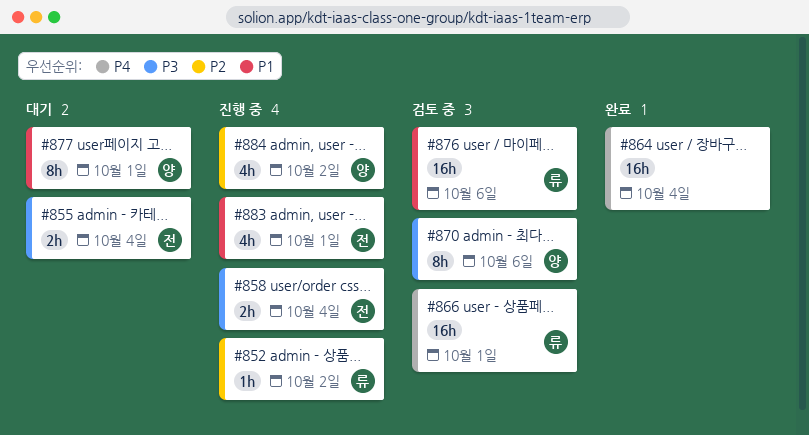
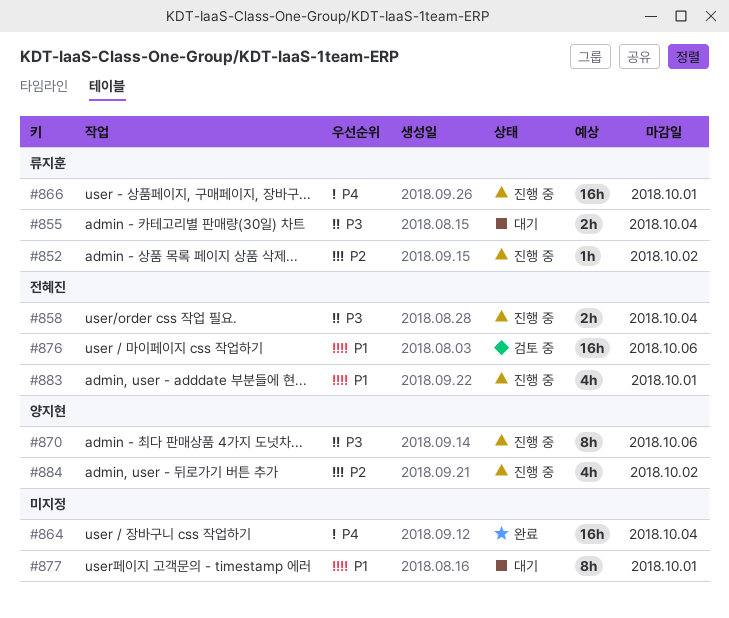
#855, owner: 전혜진 -> 류지훈
#866, status: 검토 중 -> 진행 중
#870, status: 검토 중 -> 진행 중
#876, owner: 류지훈 -> 전혜진
#877, owner: 양지현 -> none

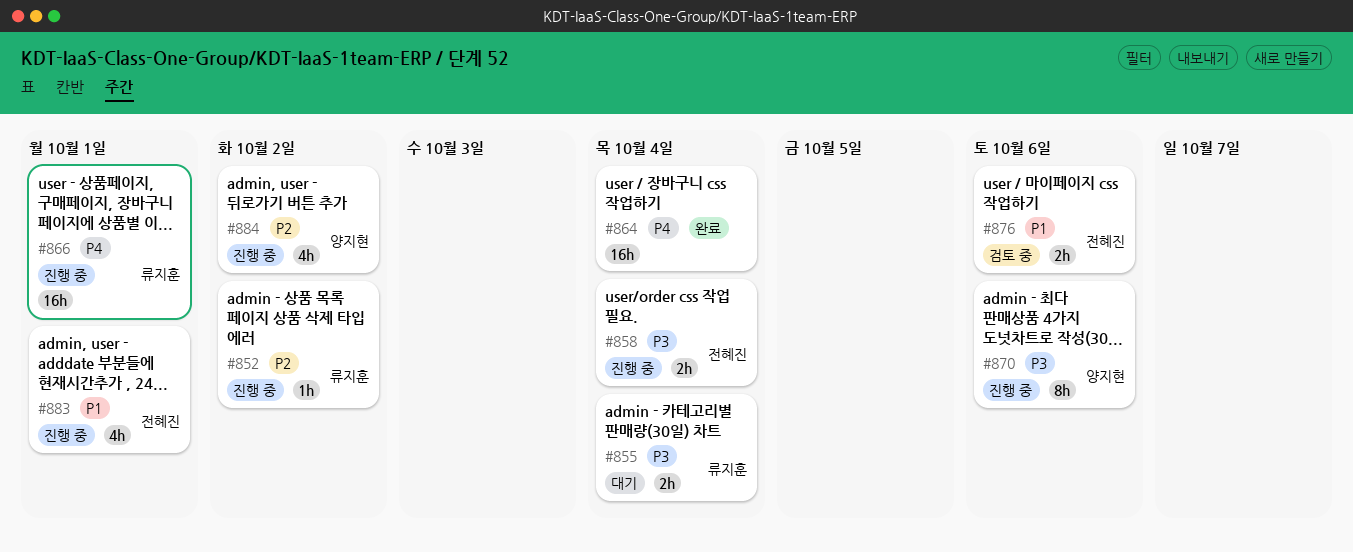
#876, estimate: 16h -> 2h
#877: present -> none

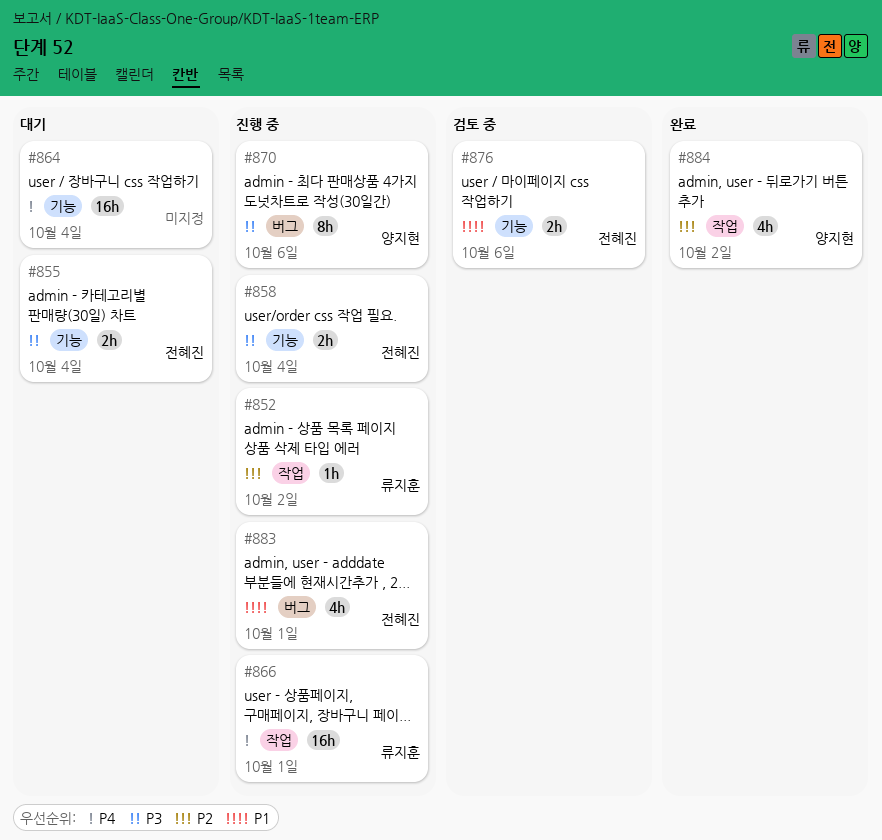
#855, owner: 류지훈 -> 전혜진
#864, status: 완료 -> 대기
#884, status: 진행 중 -> 완료

